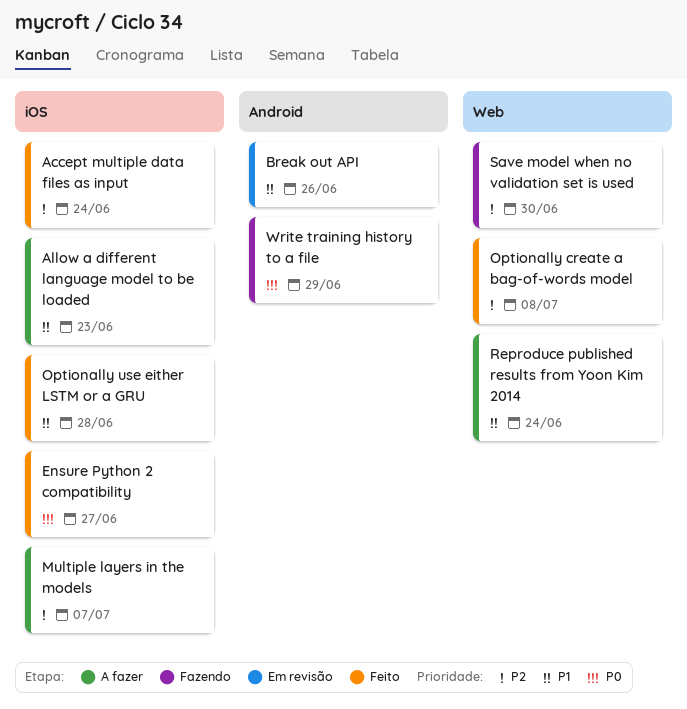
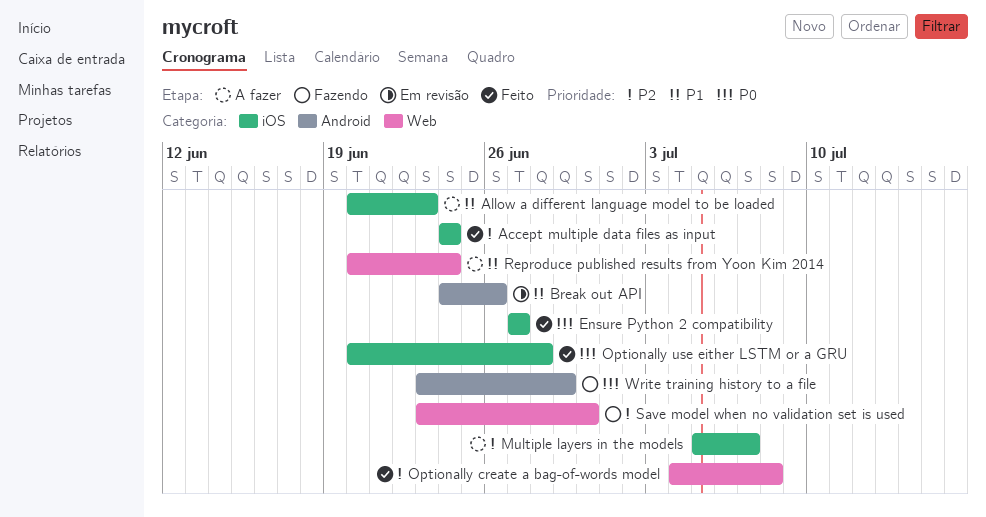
Optionally use either LSTM or a GRU, priority: P1 -> P0

